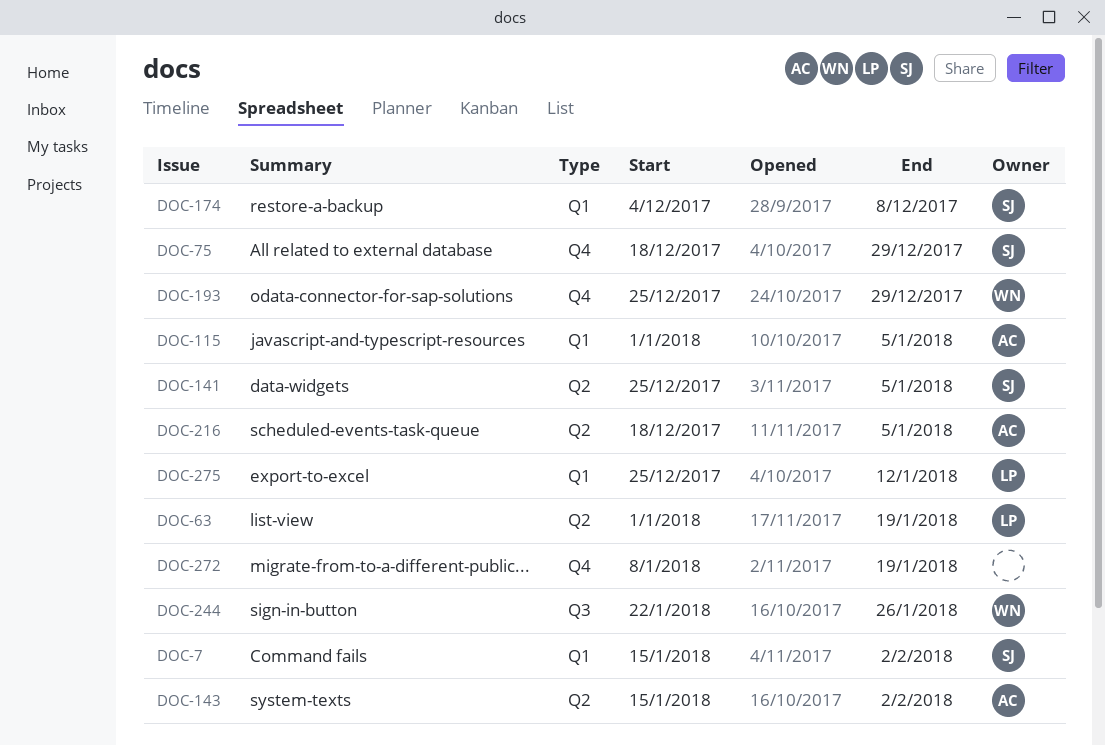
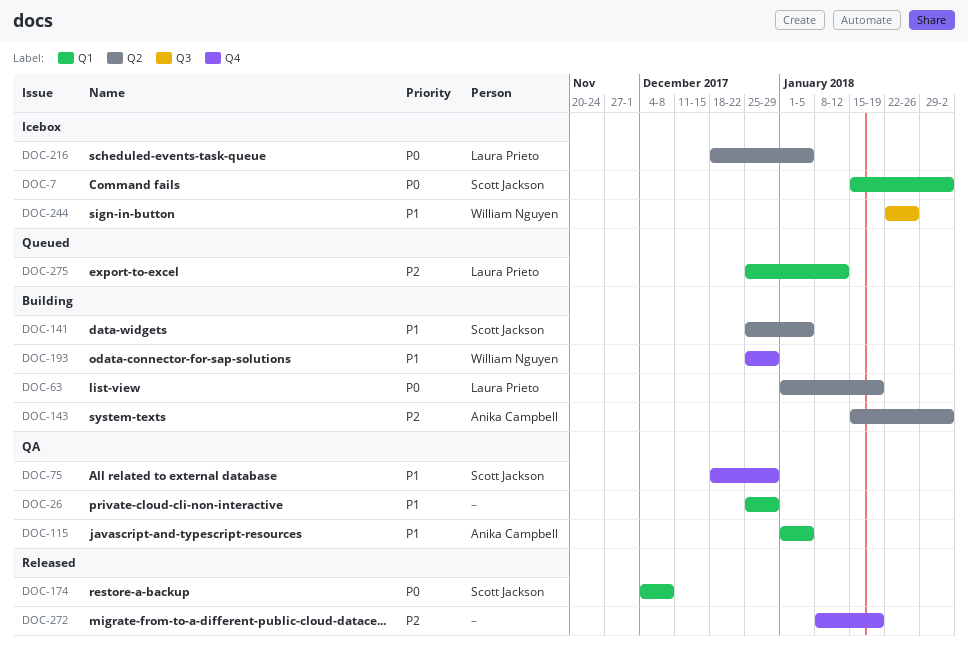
DOC-26: none -> present
DOC-216, owner: Anika Campbell -> Laura Prieto

